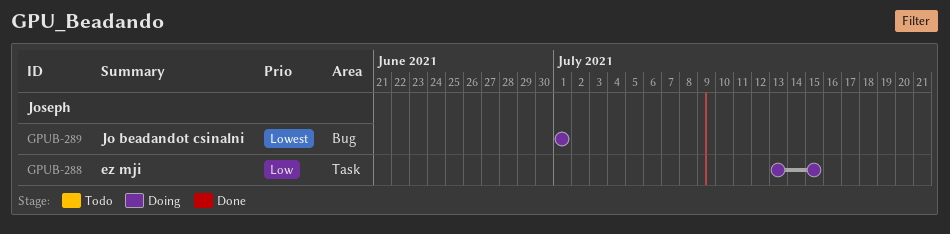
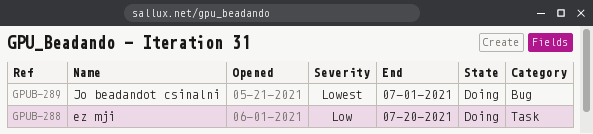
GPUB-288, due: Jul 15 -> Jul 20

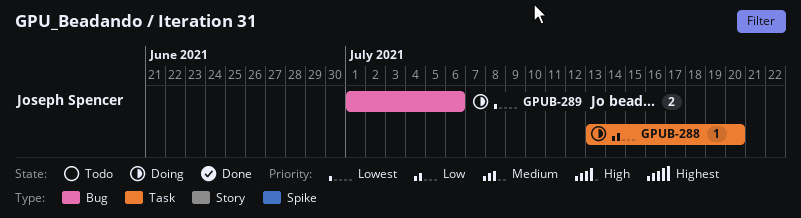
GPUB-289, due: Jul 1 -> Jul 6

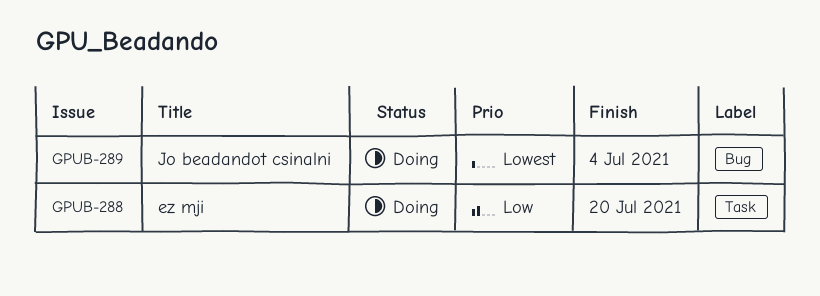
GPUB-289, due: Jul 6 -> Jul 4

